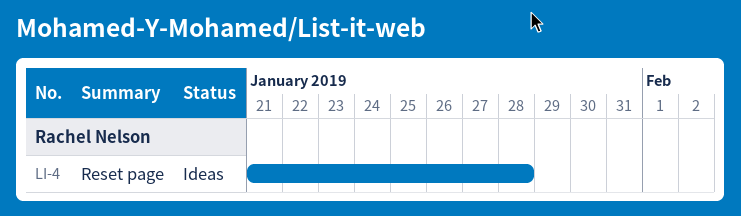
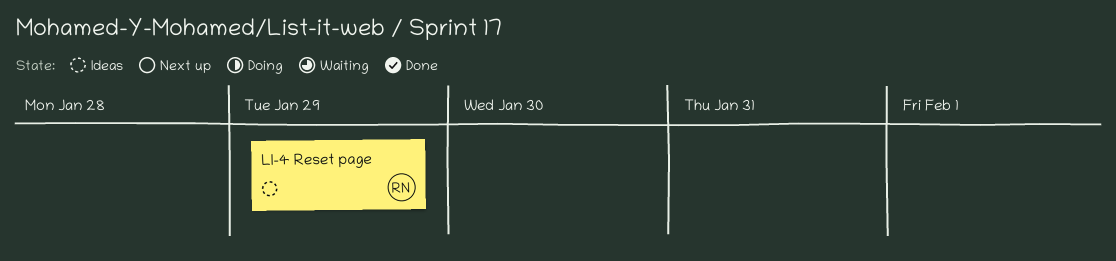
LI-4, due: Jan 28 -> Jan 29

